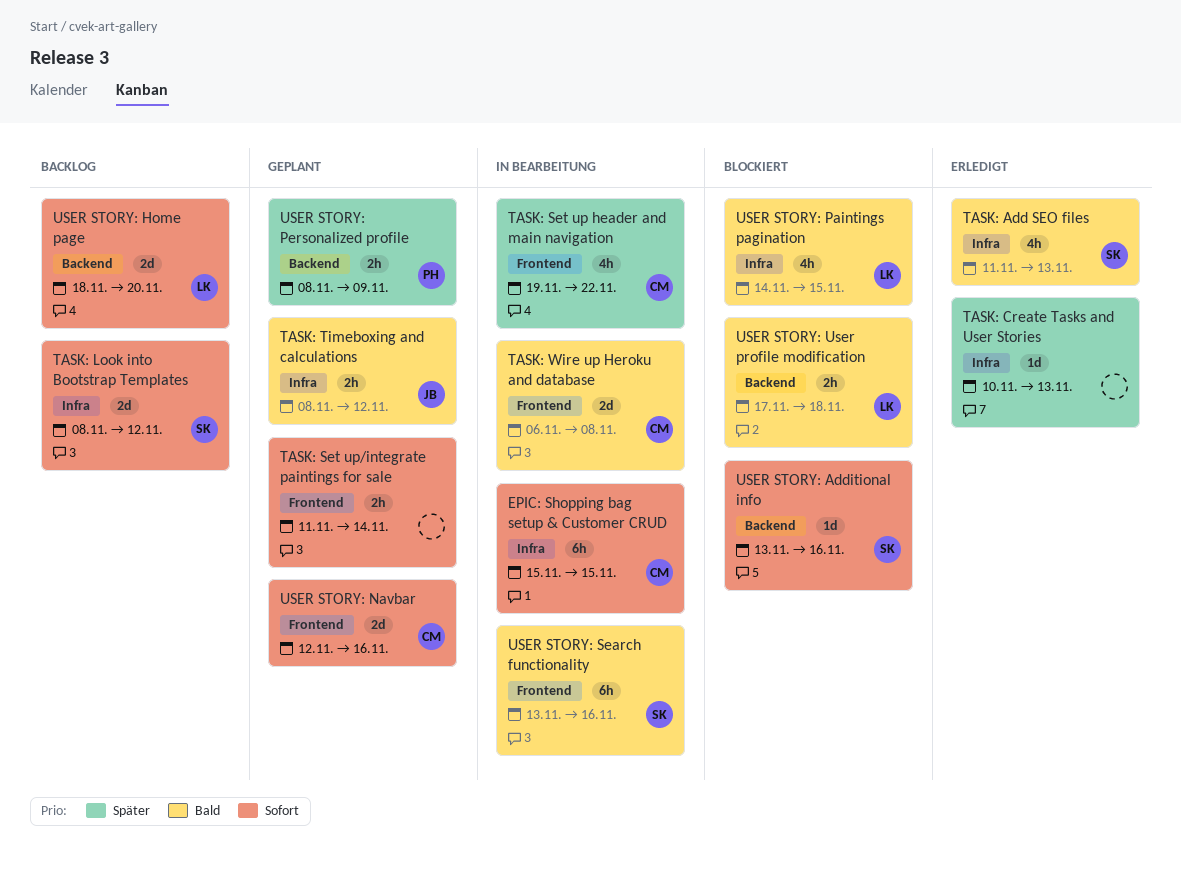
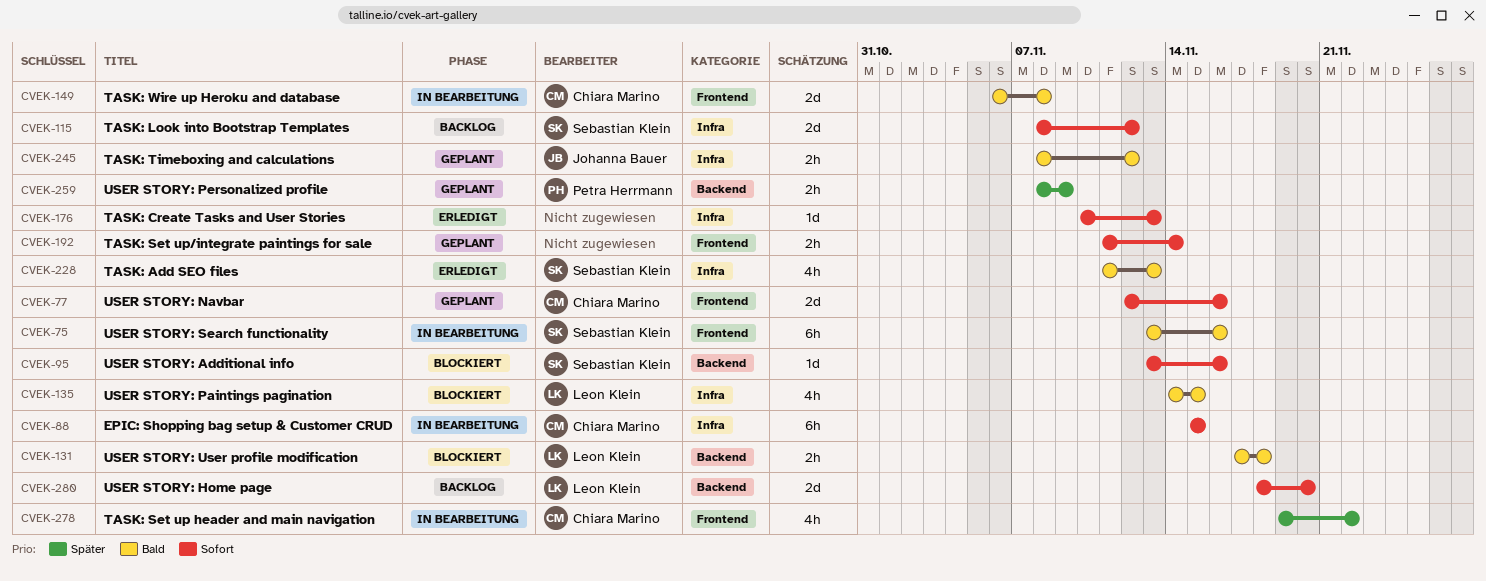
TASK: Create Tasks and User Stories, priority: Später -> Sofort

